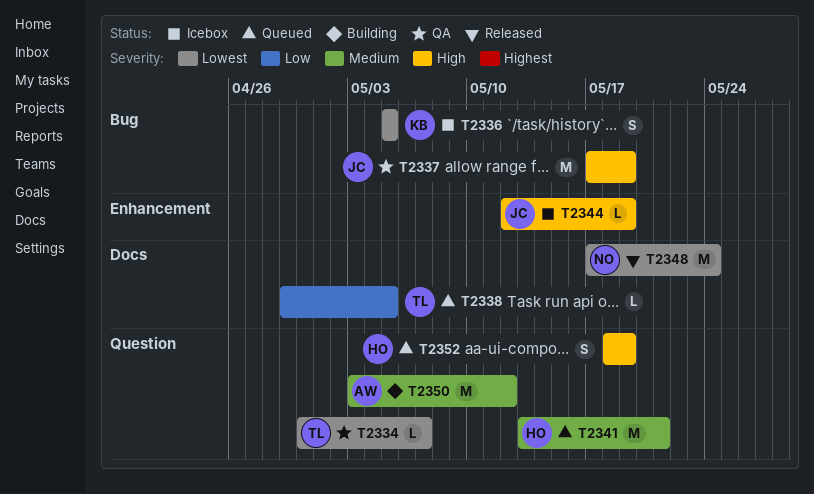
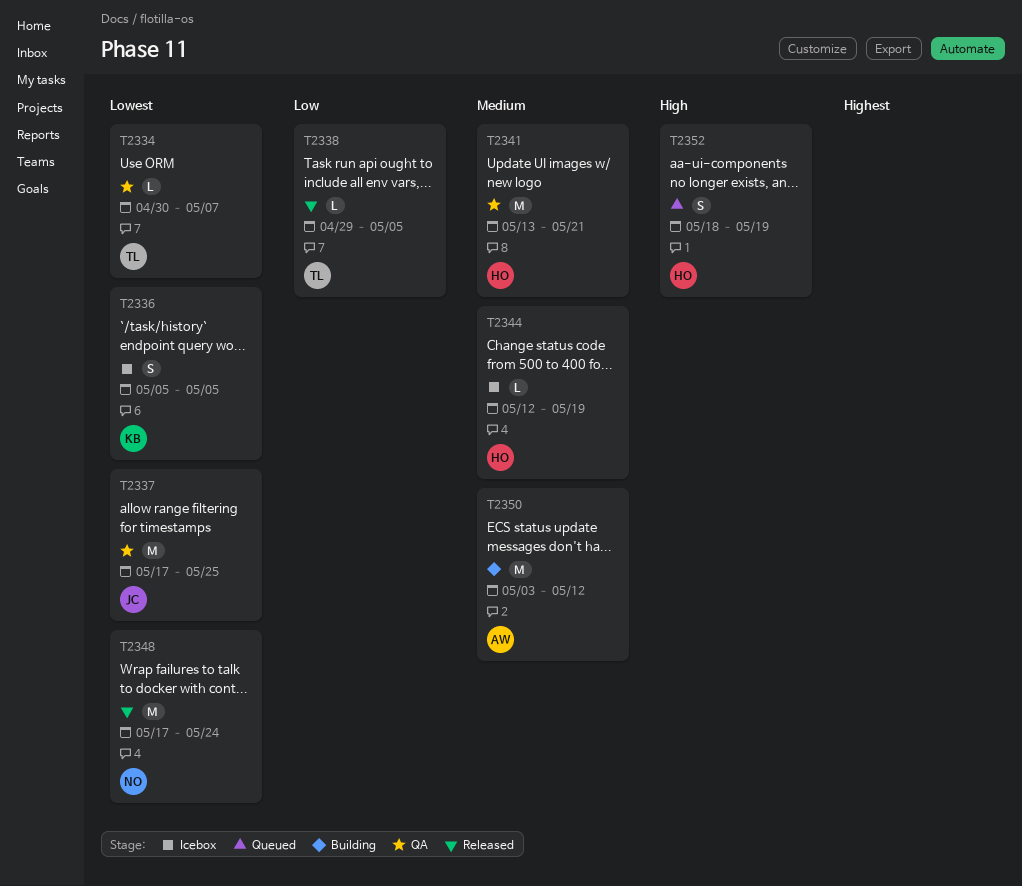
T2337, priority: High -> Lowest
T2337, due: May 19 -> May 25
T2338, status: Queued -> Released
T2341, status: Queued -> QA
T2344, owner: JC -> HO
T2344, priority: High -> Medium

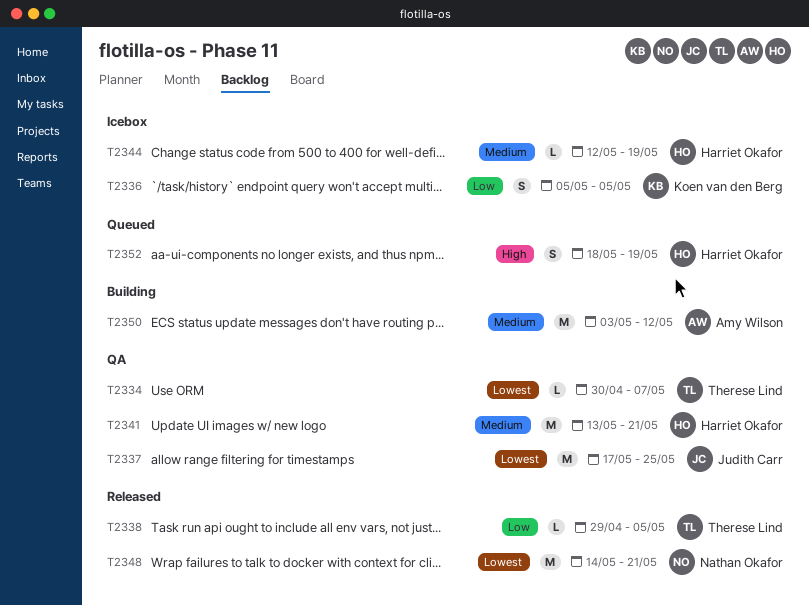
T2336, priority: Lowest -> Low
T2348, start: May 17 -> May 14
T2348, due: May 24 -> May 21

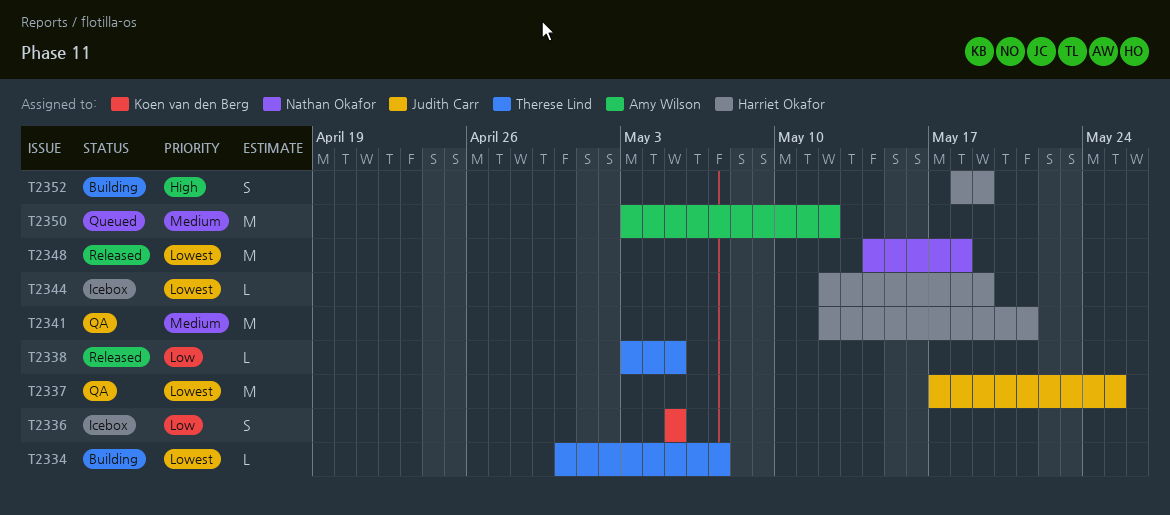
T2334, status: QA -> Building
T2338, start: Apr 29 -> May 3
T2341, start: May 13 -> May 12
T2344, priority: Medium -> Lowest
T2348, due: May 21 -> May 18
T2350, status: Building -> Queued
T2352, status: Queued -> Building

